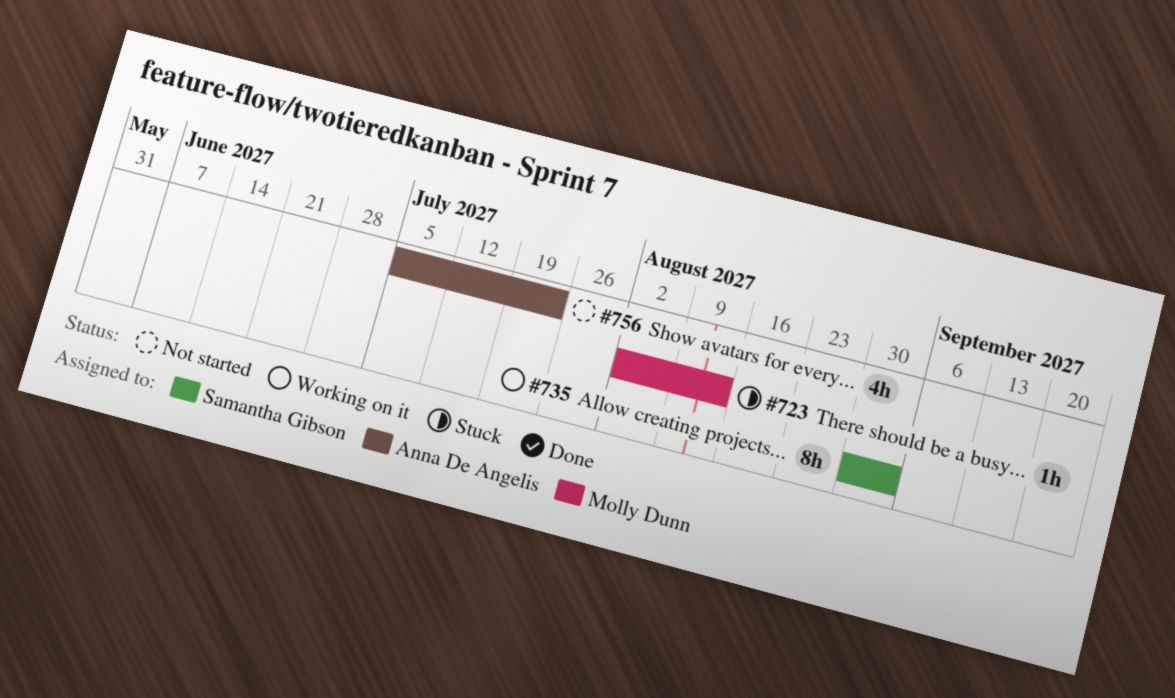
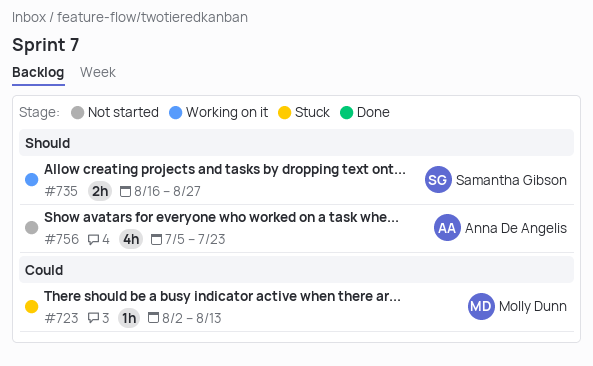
#735, estimate: 8h -> 2h
#735, start: Aug 30 -> Aug 16
#735, due: Sep 3 -> Aug 27

